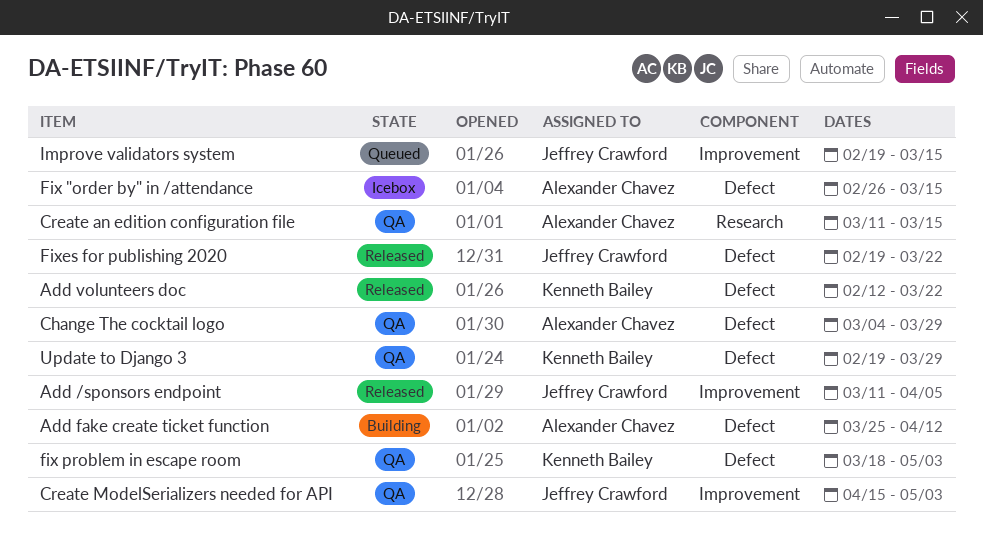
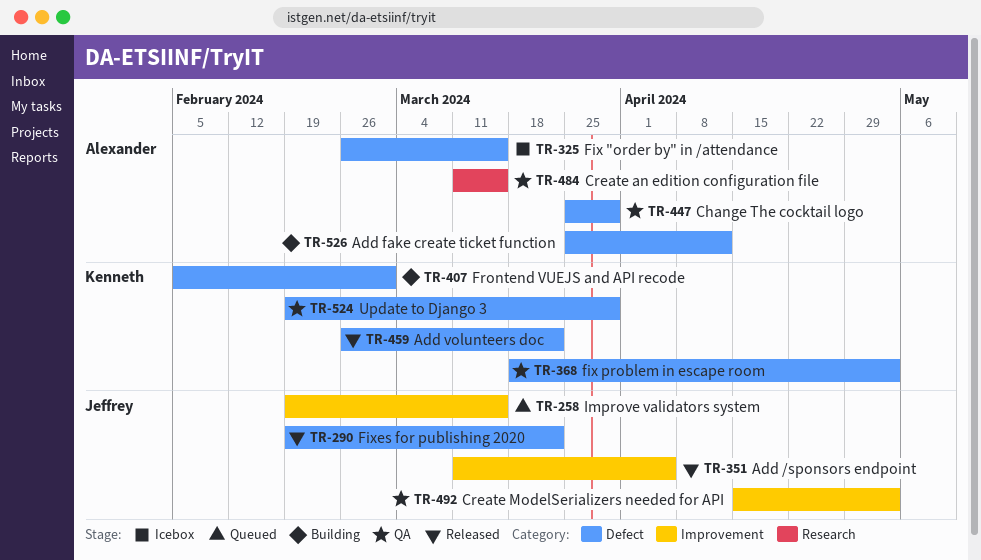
Add volunteers doc, start: Feb 12 -> Feb 26
Change The cocktail logo, start: Mar 4 -> Mar 25
Frontend VUEJS and API recode: none -> present

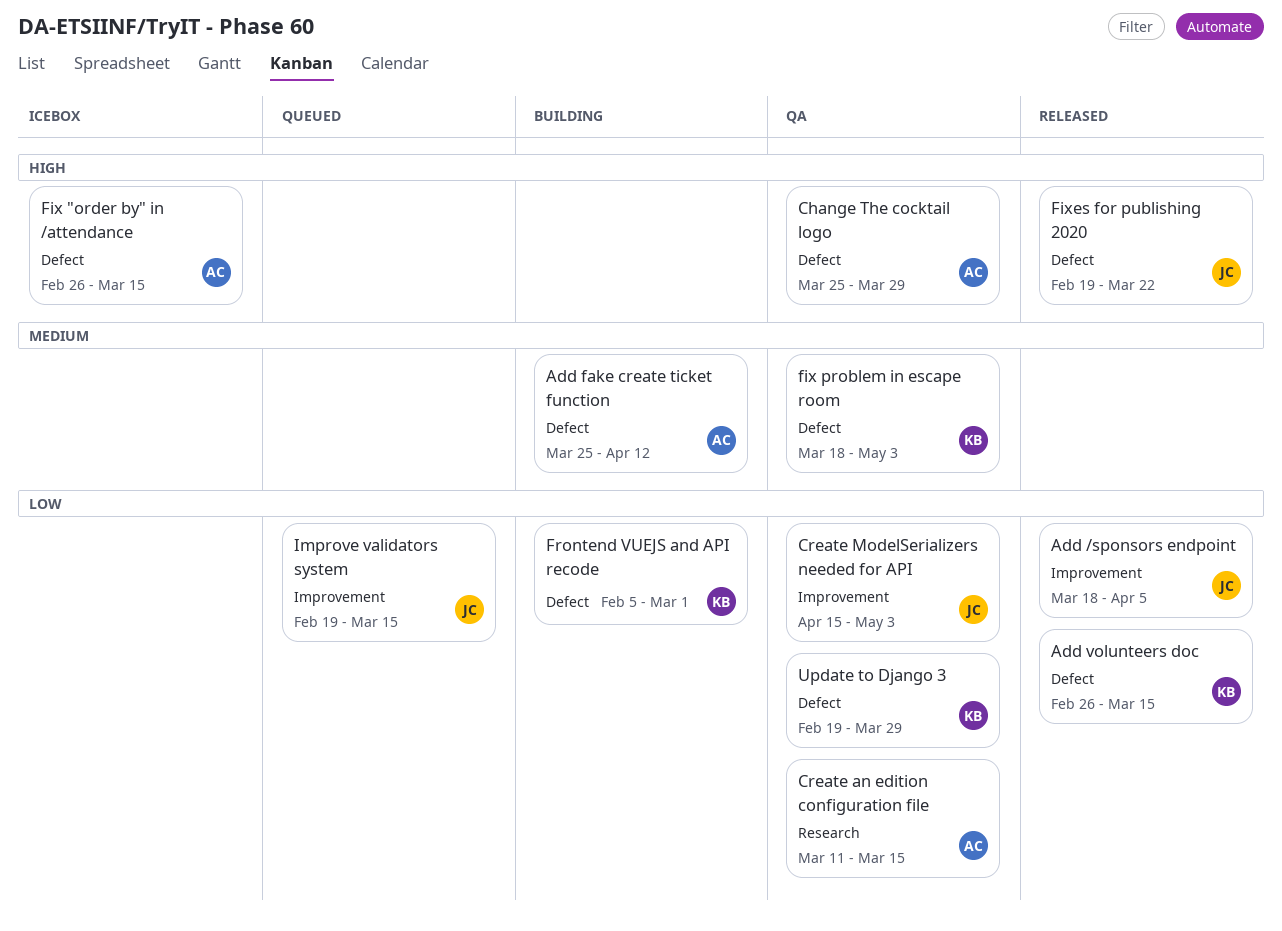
Add /sponsors endpoint, start: Mar 11 -> Mar 18
Add volunteers doc, due: Mar 22 -> Mar 15

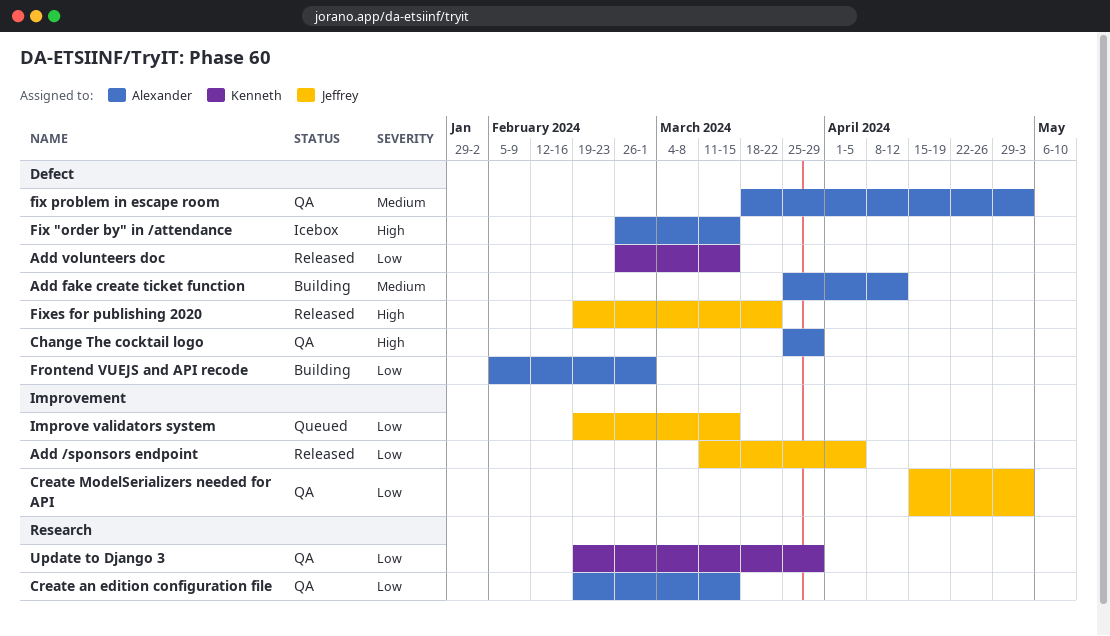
Add /sponsors endpoint, start: Mar 18 -> Mar 11
Create an edition configuration file, start: Mar 11 -> Feb 19
fix problem in escape room, owner: Kenneth -> Alexander
Frontend VUEJS and API recode, owner: Kenneth -> Alexander
Update to Django 3, label: Defect -> Research

